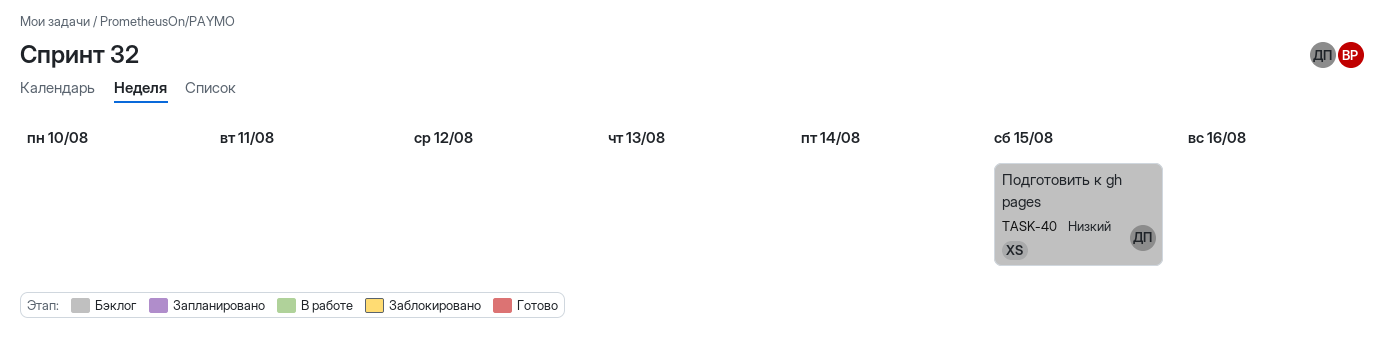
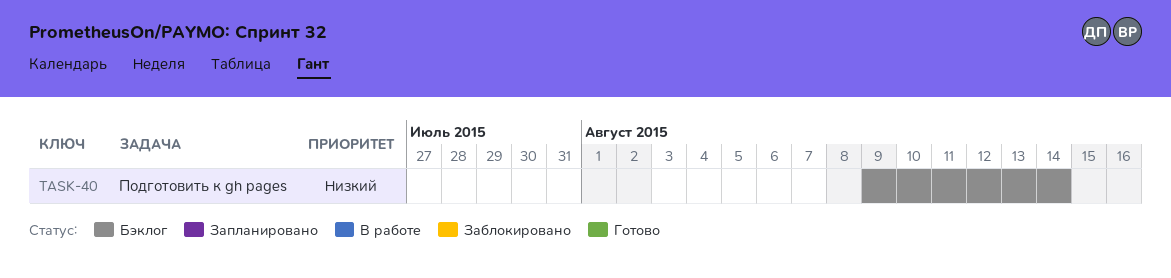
TASK-40, due: Aug 15 -> Aug 14

